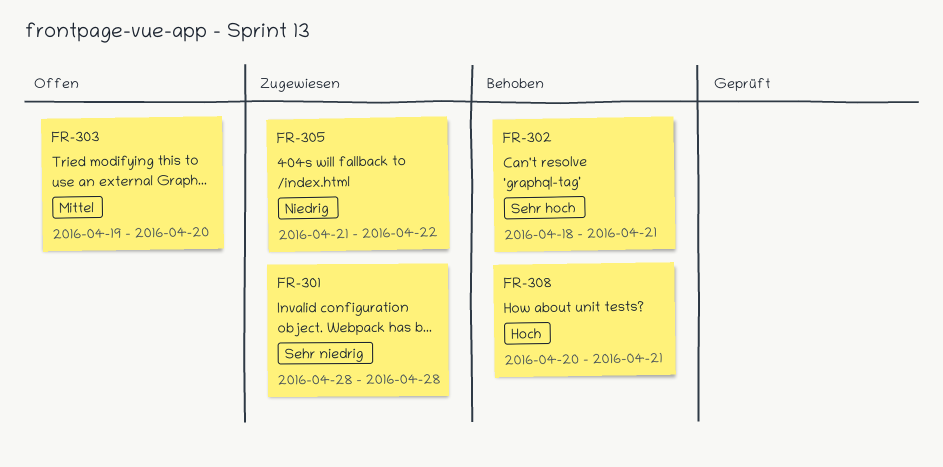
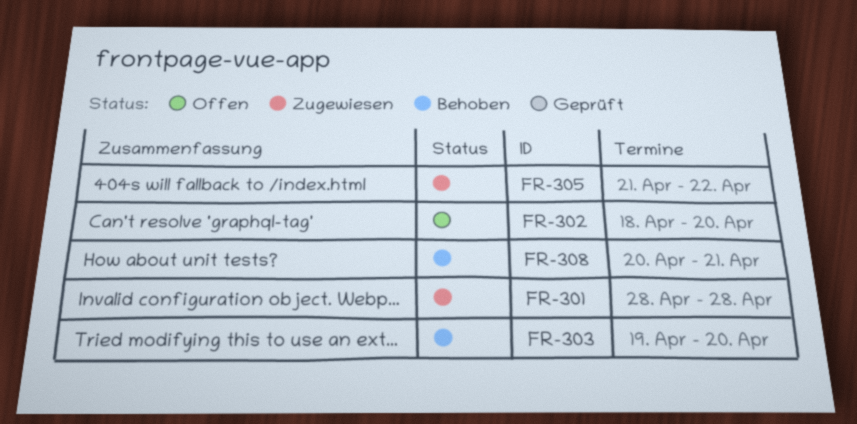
FR-302, status: Behoben -> Offen
FR-302, due: Apr 21 -> Apr 20
FR-303, status: Offen -> Behoben

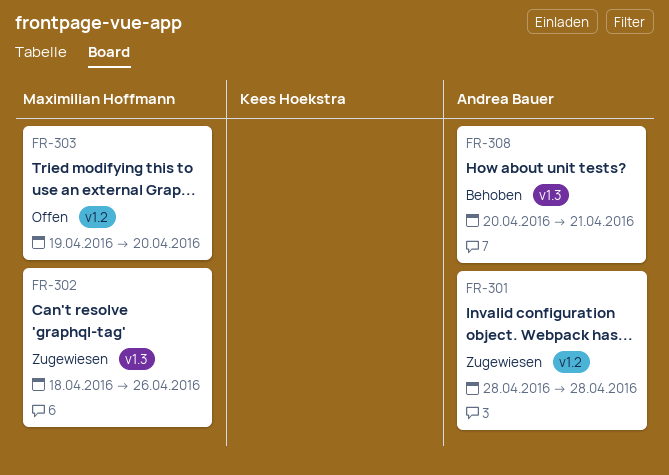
FR-302, status: Offen -> Zugewiesen
FR-302, due: Apr 20 -> Apr 26
FR-303, status: Behoben -> Offen
FR-305: present -> none

